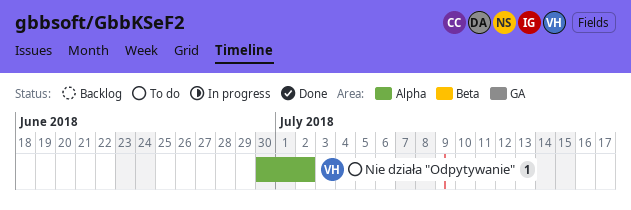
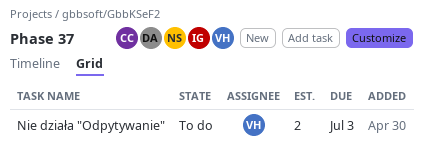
Nie działa "Odpytywanie", estimate: 1 -> 2
Nie działa "Odpytywanie", due: Jul 2 -> Jul 3

